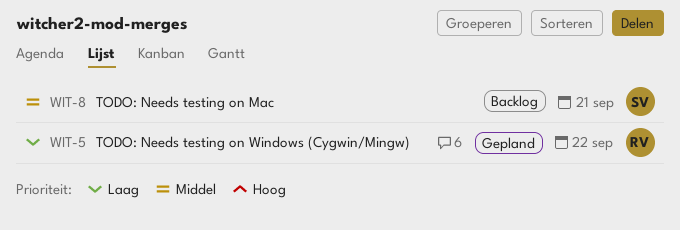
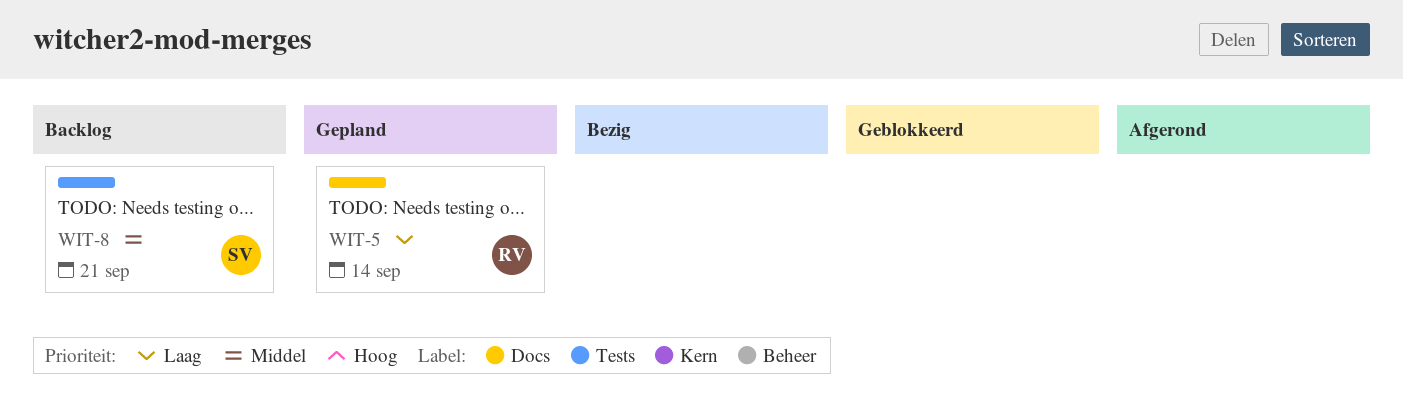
WIT-5, due: Sep 22 -> Sep 14

